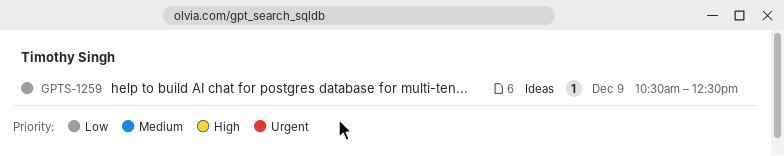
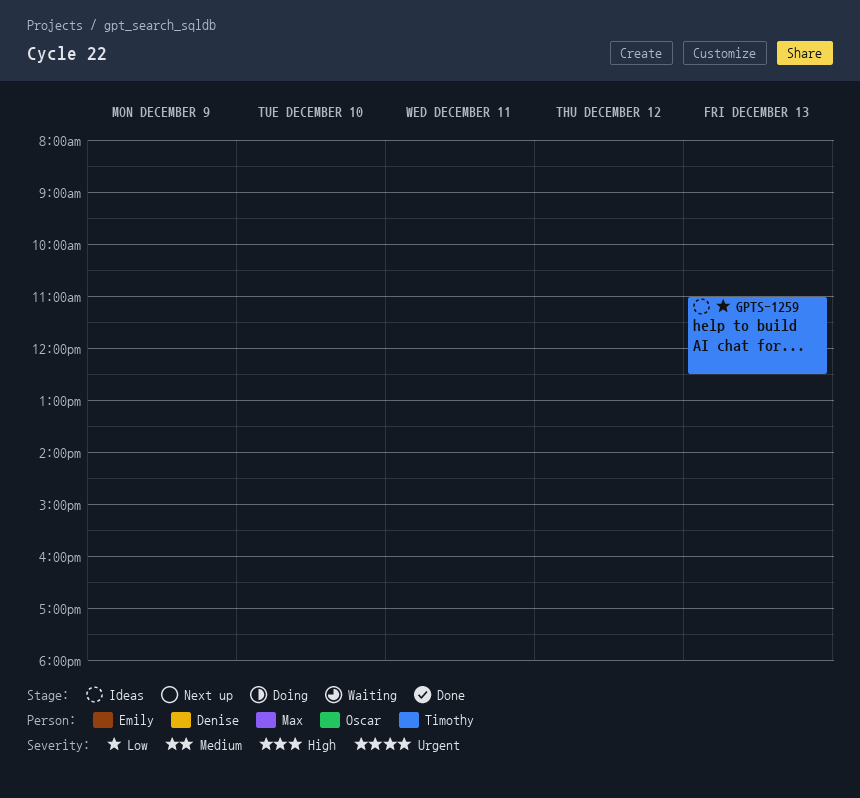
GPTS-1259, day: Dec 9 -> Dec 13
GPTS-1259, begins: 10:30 -> 11:00

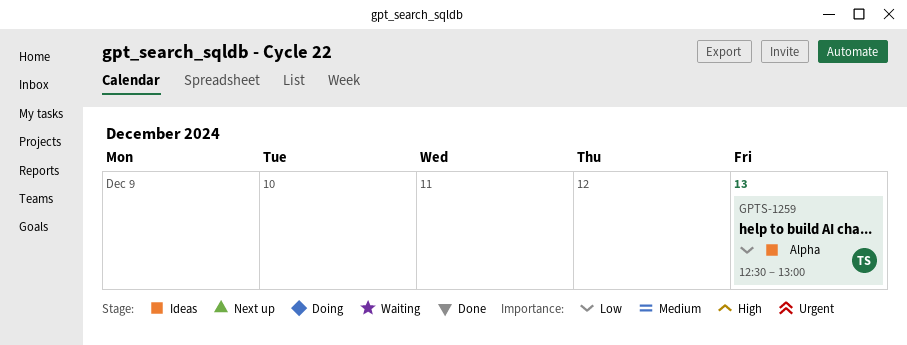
GPTS-1259, begins: 11:00 -> 12:30
GPTS-1259, ends: 12:30 -> 13:00

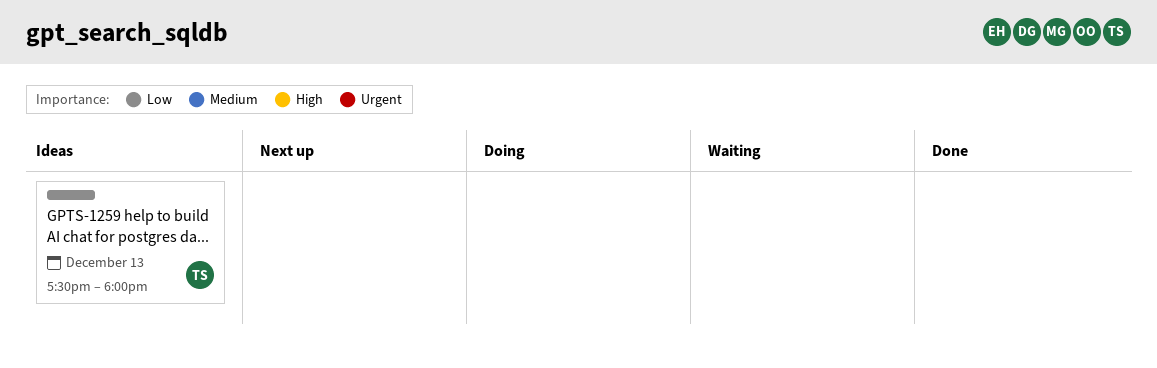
GPTS-1259, begins: 12:30 -> 17:30
GPTS-1259, ends: 13:00 -> 18:00

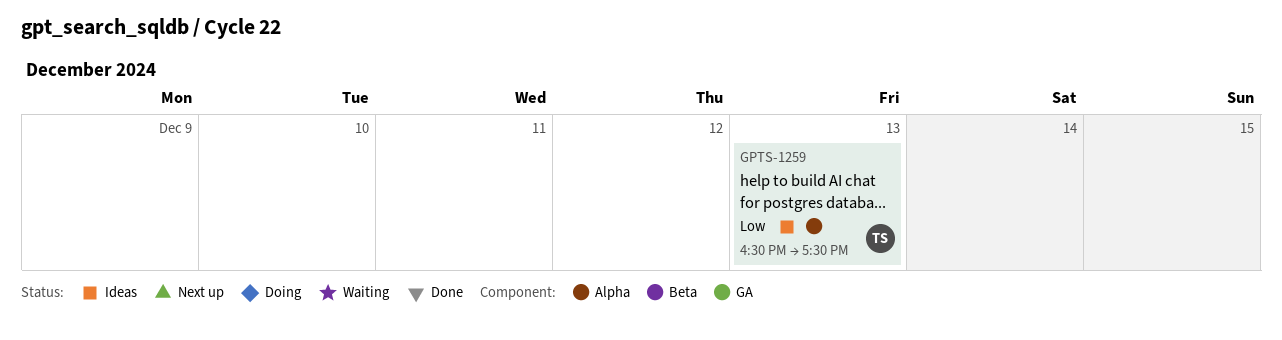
GPTS-1259, begins: 17:30 -> 16:30
GPTS-1259, ends: 18:00 -> 17:30

